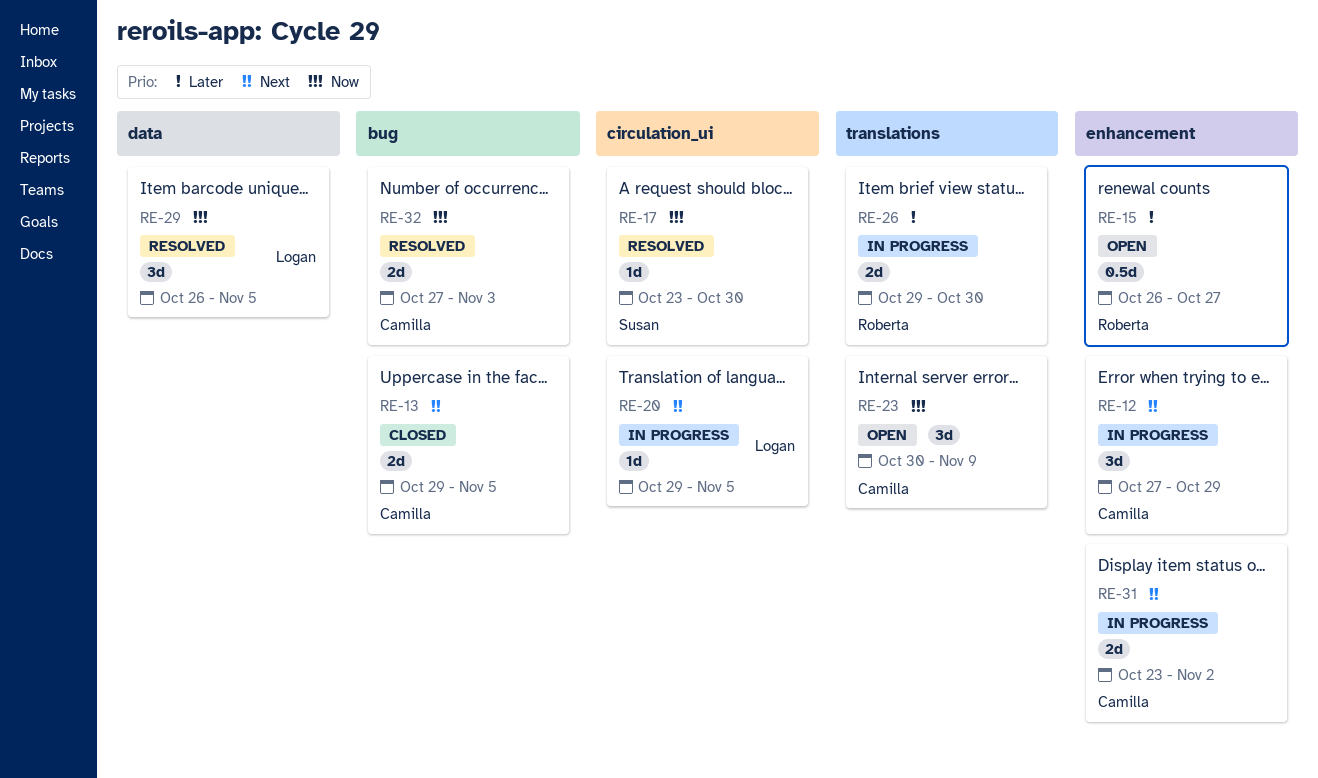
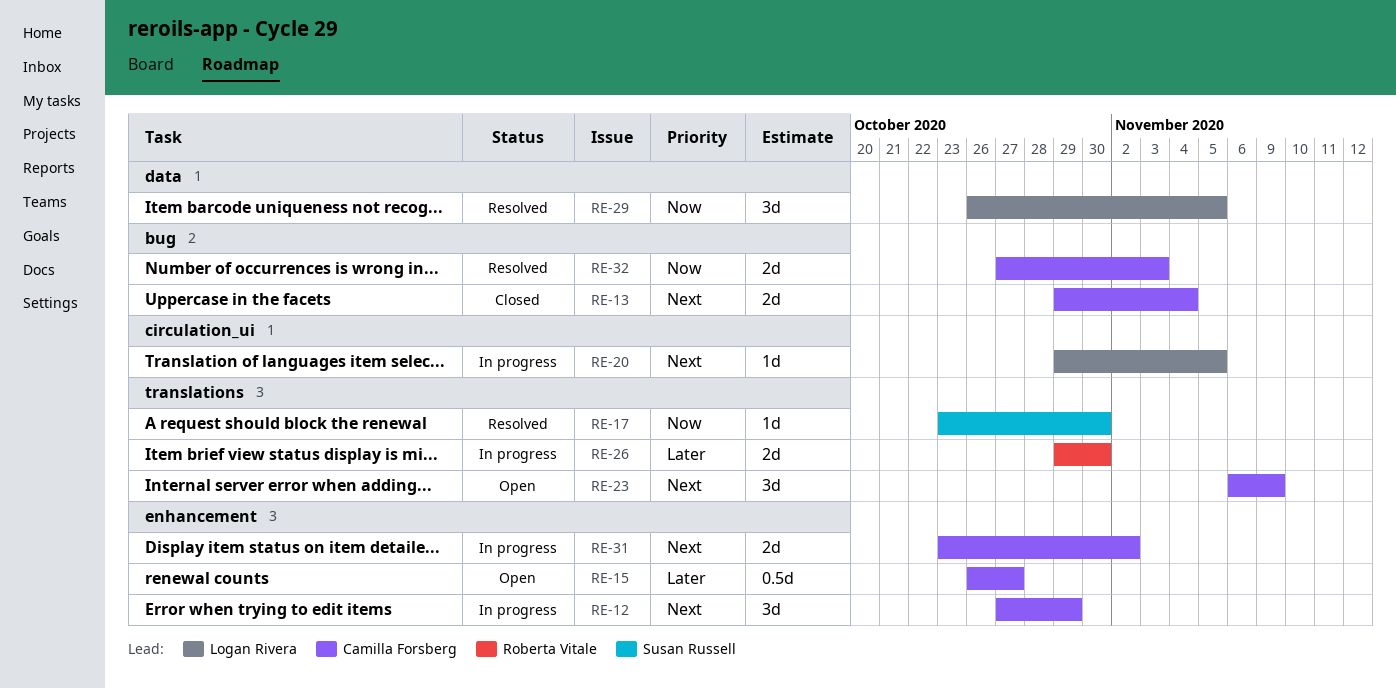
RE-13, due: Nov 5 -> Nov 4
RE-15, owner: Roberta Vitale -> Camilla Forsberg
RE-17, label: circulation_ui -> translations
RE-23, priority: Now -> Next
RE-23, start: Oct 30 -> Nov 6

